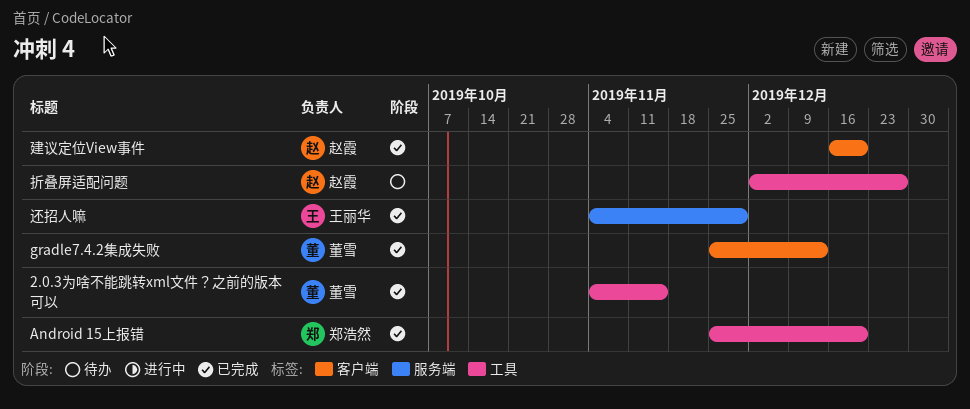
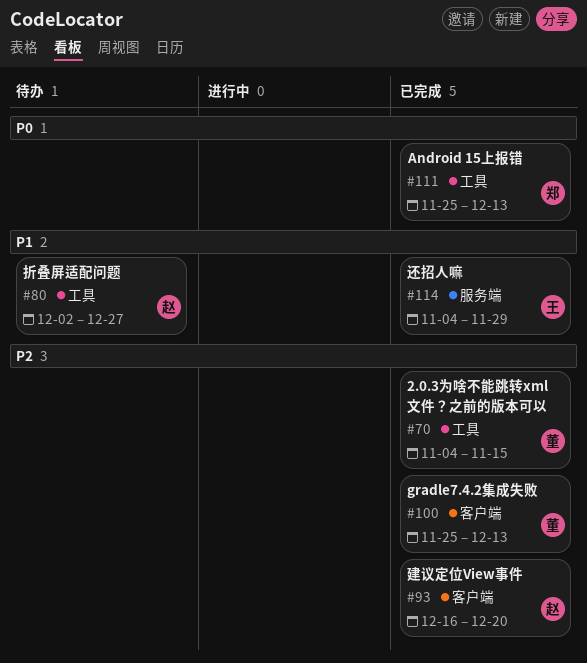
Android 15上报错, due: Dec 20 -> Dec 13

